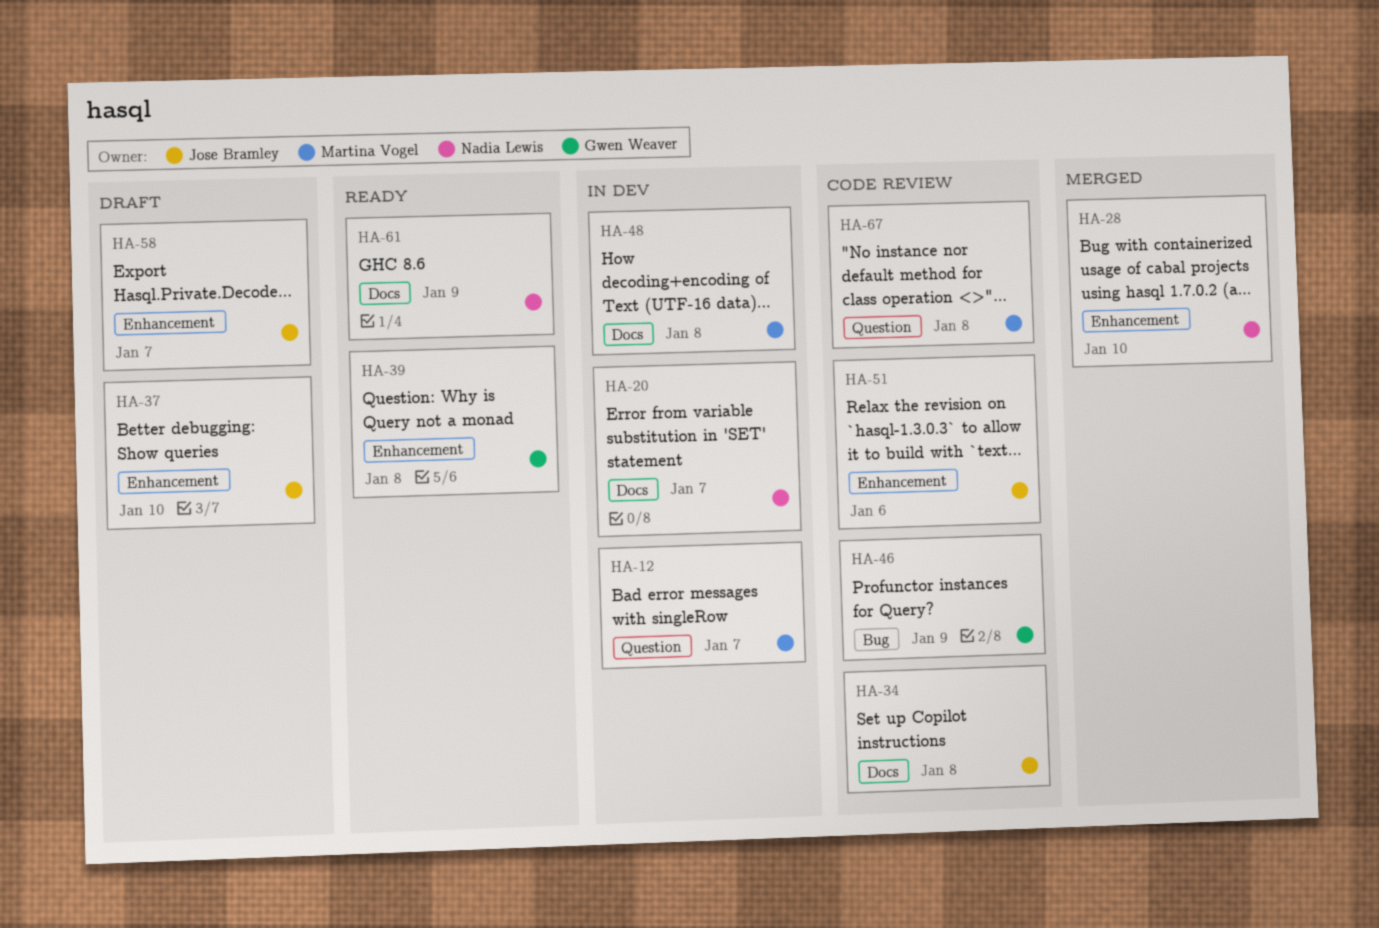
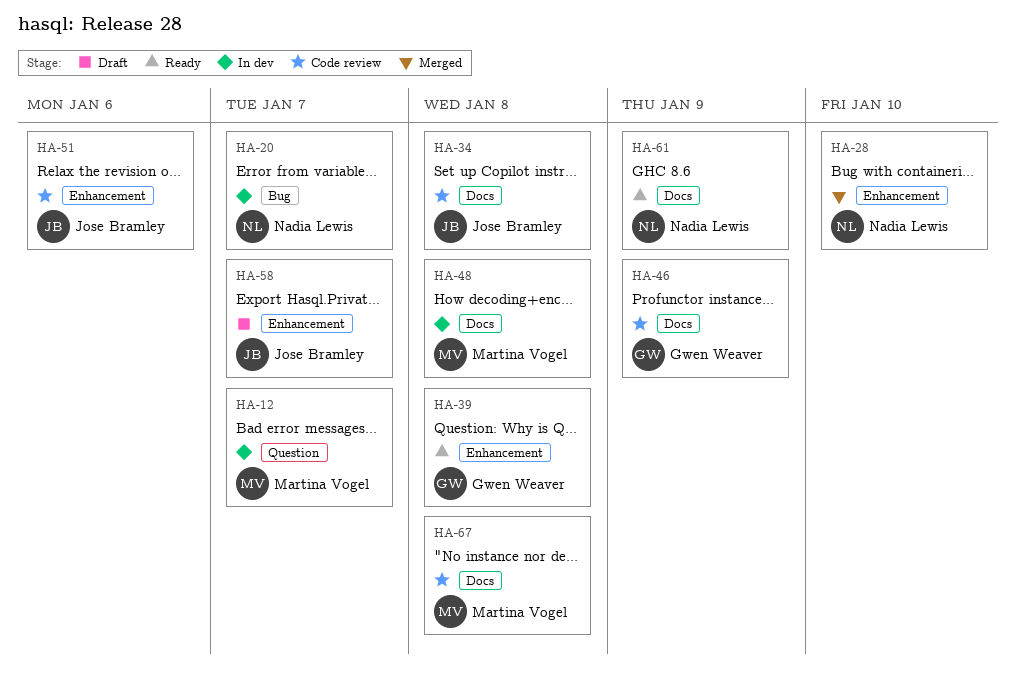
HA-20, label: Docs -> Bug
HA-37: present -> none
HA-46, label: Bug -> Docs
HA-67, label: Question -> Docs

